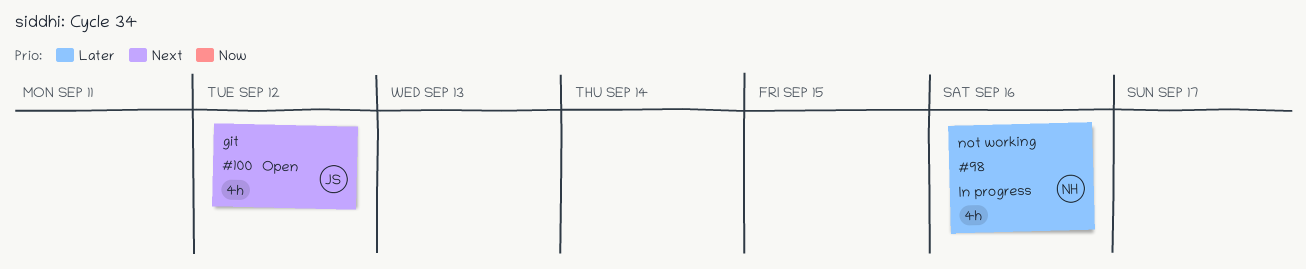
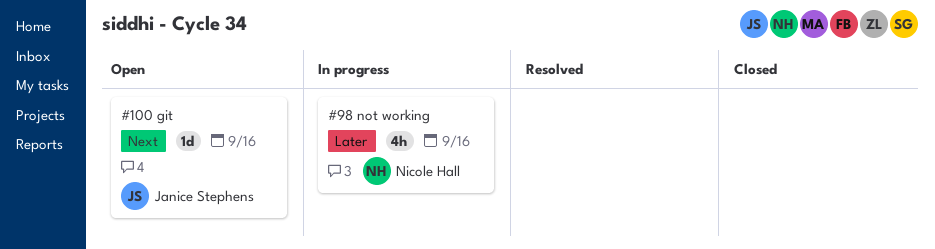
#100, estimate: 4h -> 1d
#100, due: Sep 12 -> Sep 16

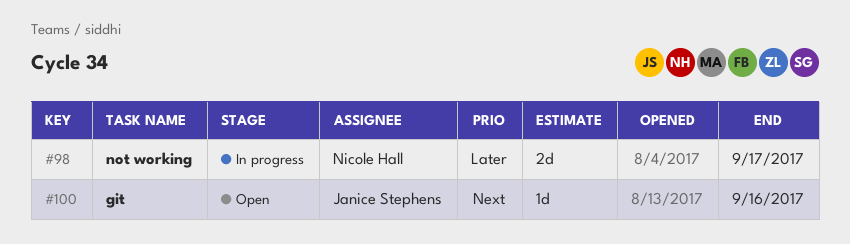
#98, estimate: 4h -> 2d
#98, due: Sep 16 -> Sep 17

